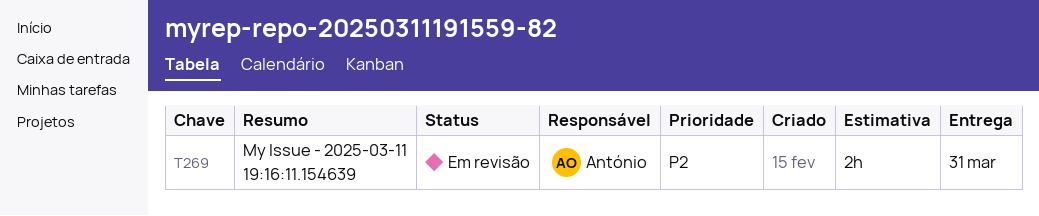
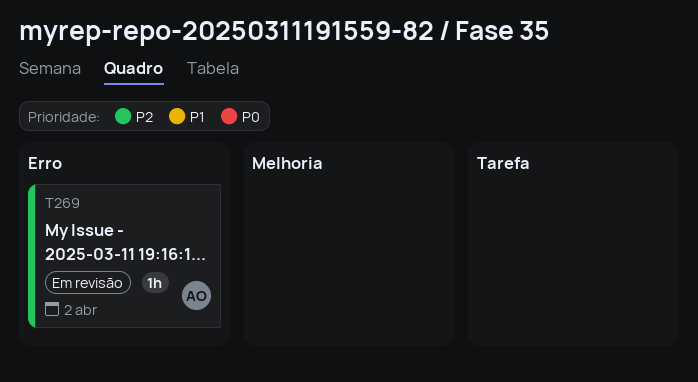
T269, estimate: 2h -> 1h
T269, due: Mar 31 -> Apr 2

